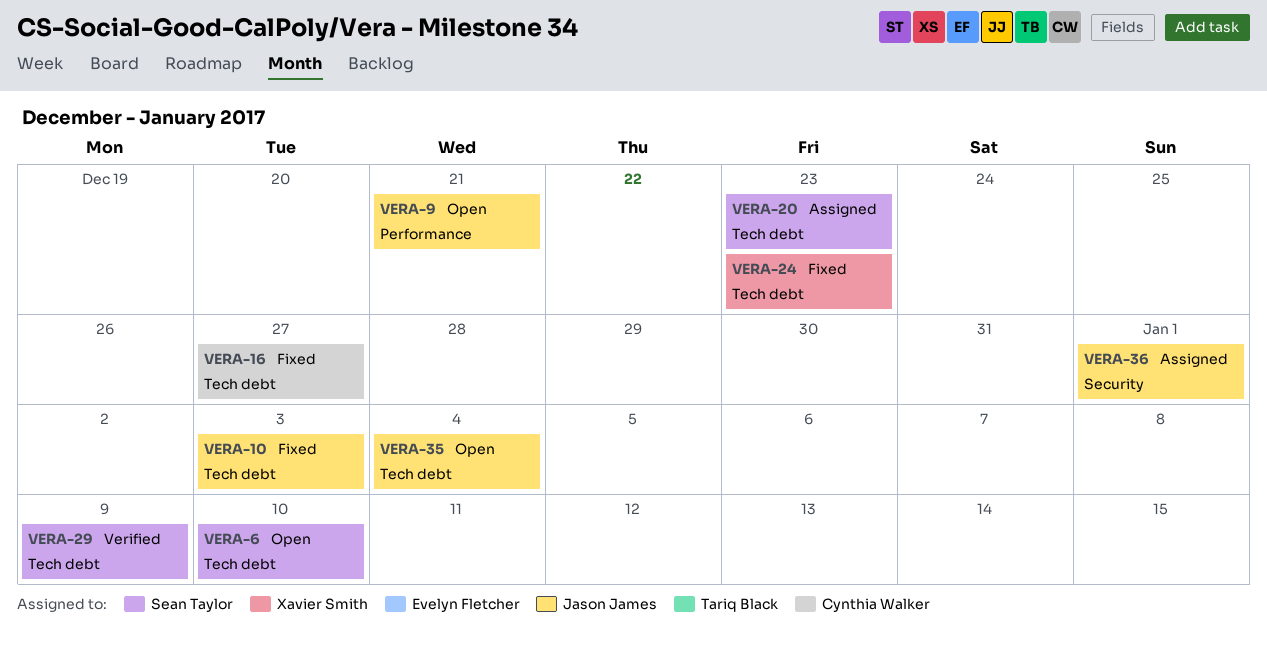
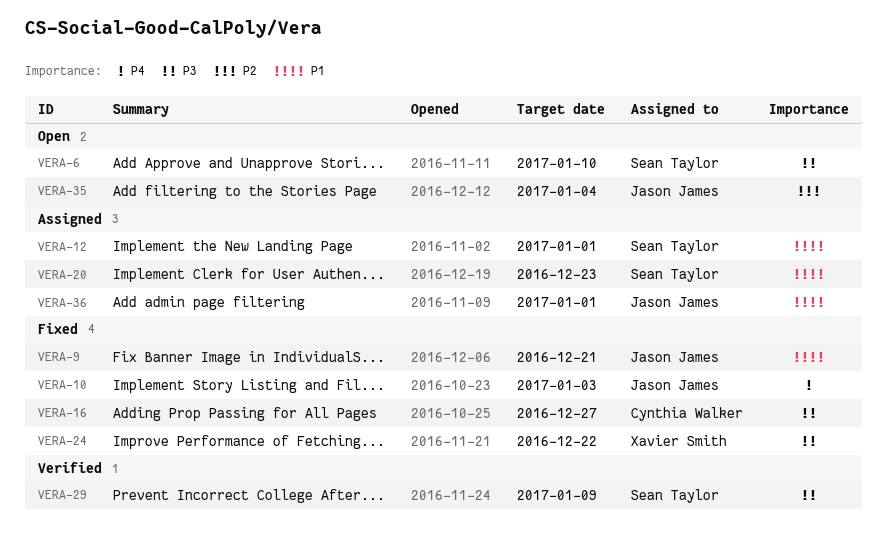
VERA-9, status: Open -> Fixed
VERA-12: none -> present
VERA-24, due: Dec 23 -> Dec 22

